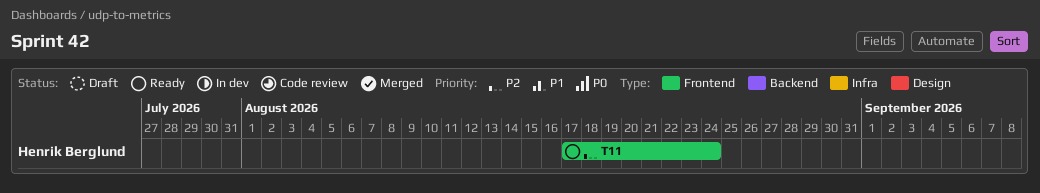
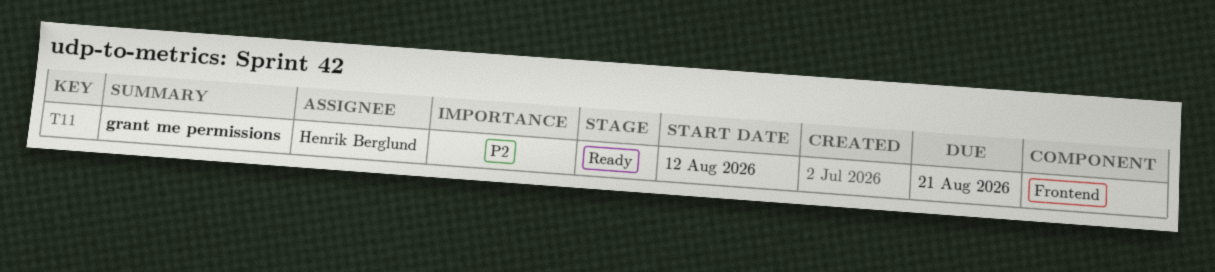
T11, start: Aug 17 -> Aug 12
T11, due: Aug 24 -> Aug 21

